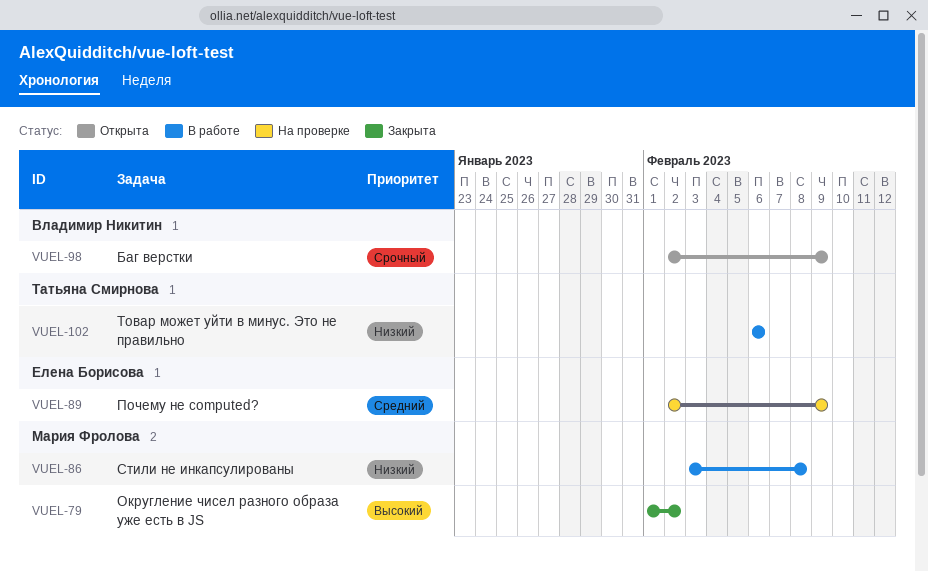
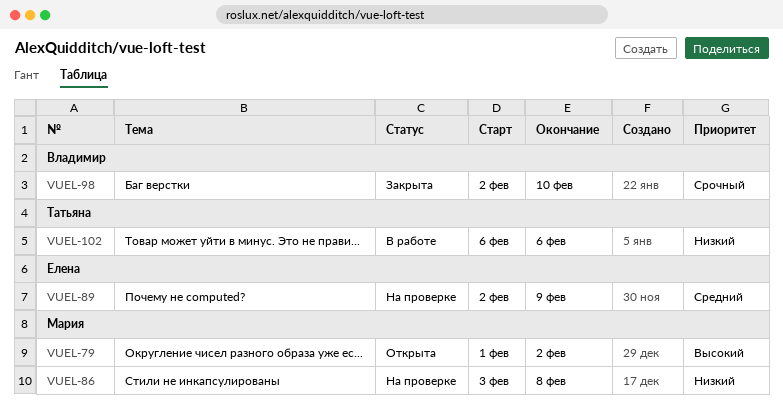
VUEL-79, status: Закрыта -> Открыта
VUEL-86, status: В работе -> На проверке
VUEL-98, status: Открыта -> Закрыта
VUEL-98, due: Feb 9 -> Feb 10

